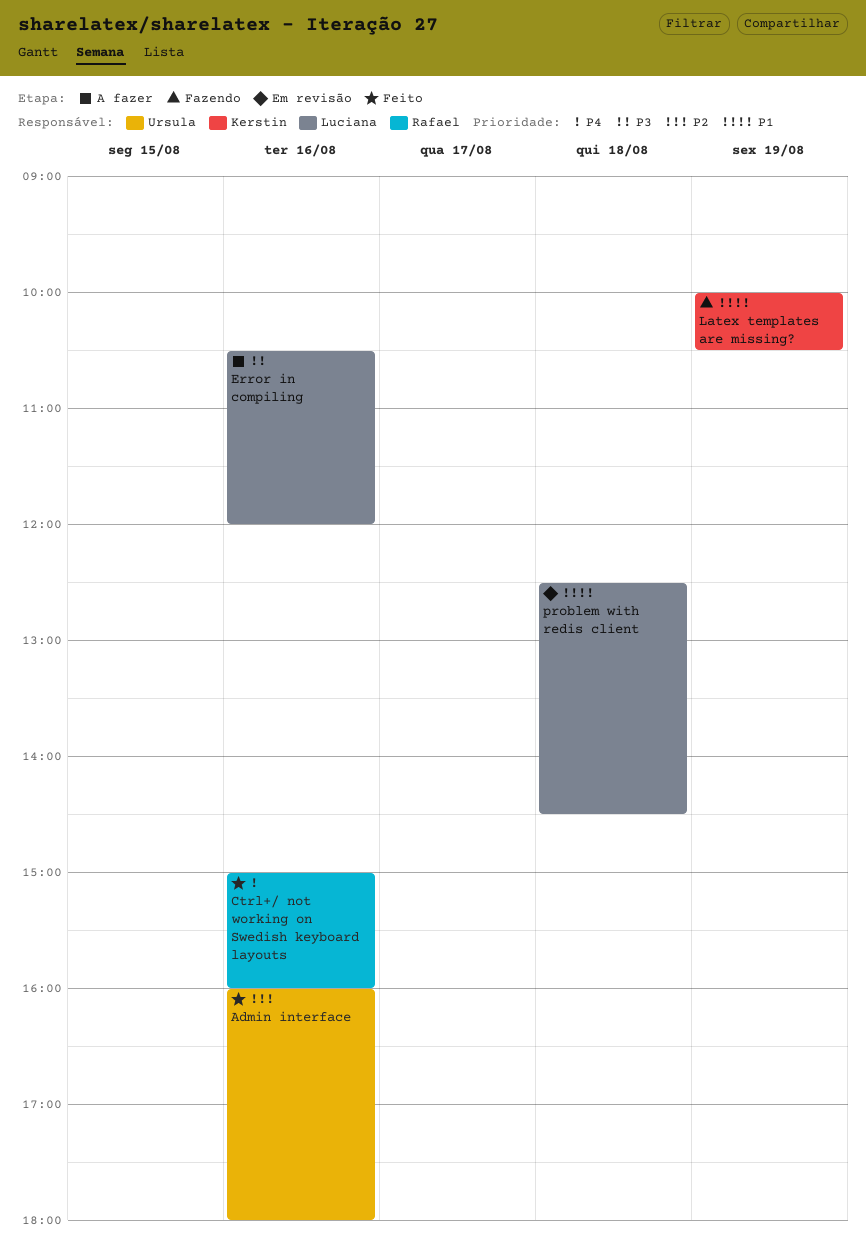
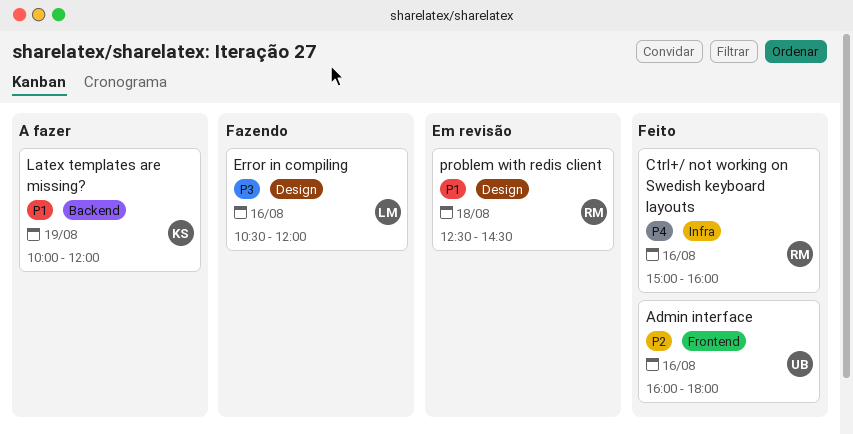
Error in compiling, status: A fazer -> Fazendo
Latex templates are missing?, status: Fazendo -> A fazer
Latex templates are missing?, ends: 10:30 -> 12:00
problem with redis client, owner: Luciana -> Rafael

